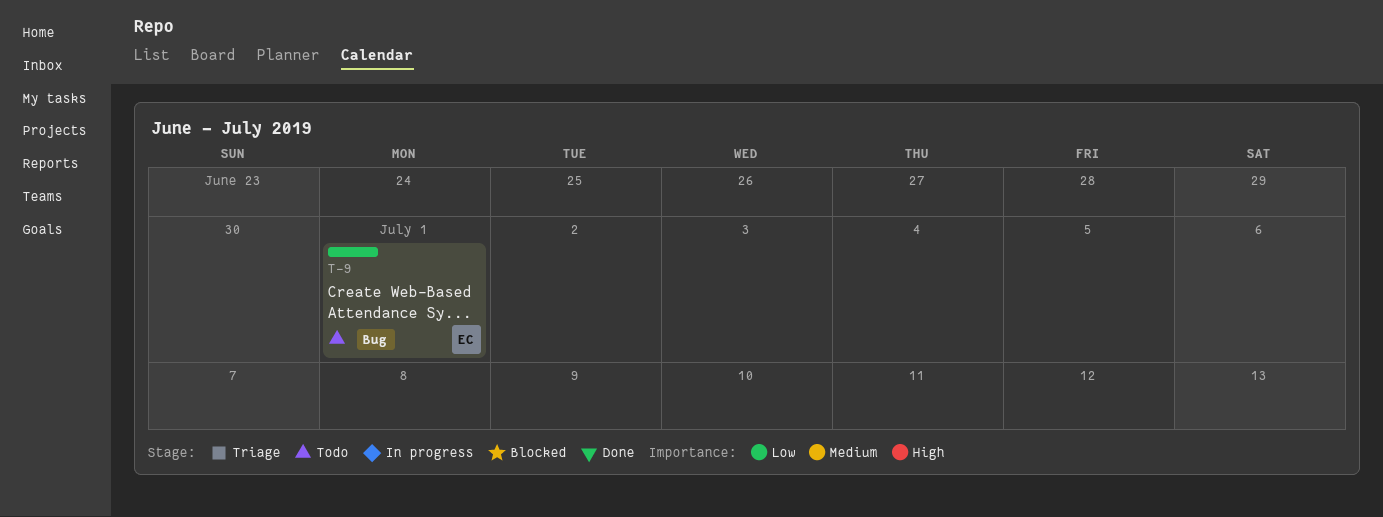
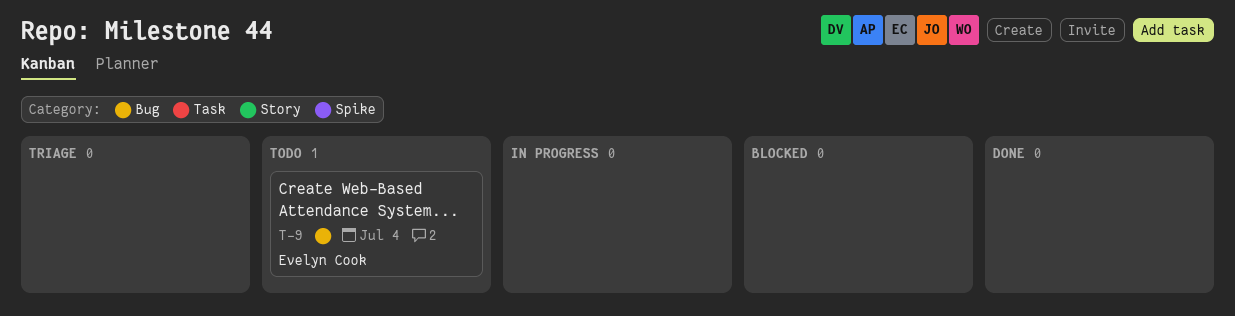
T-9, due: Jul 1 -> Jul 4

